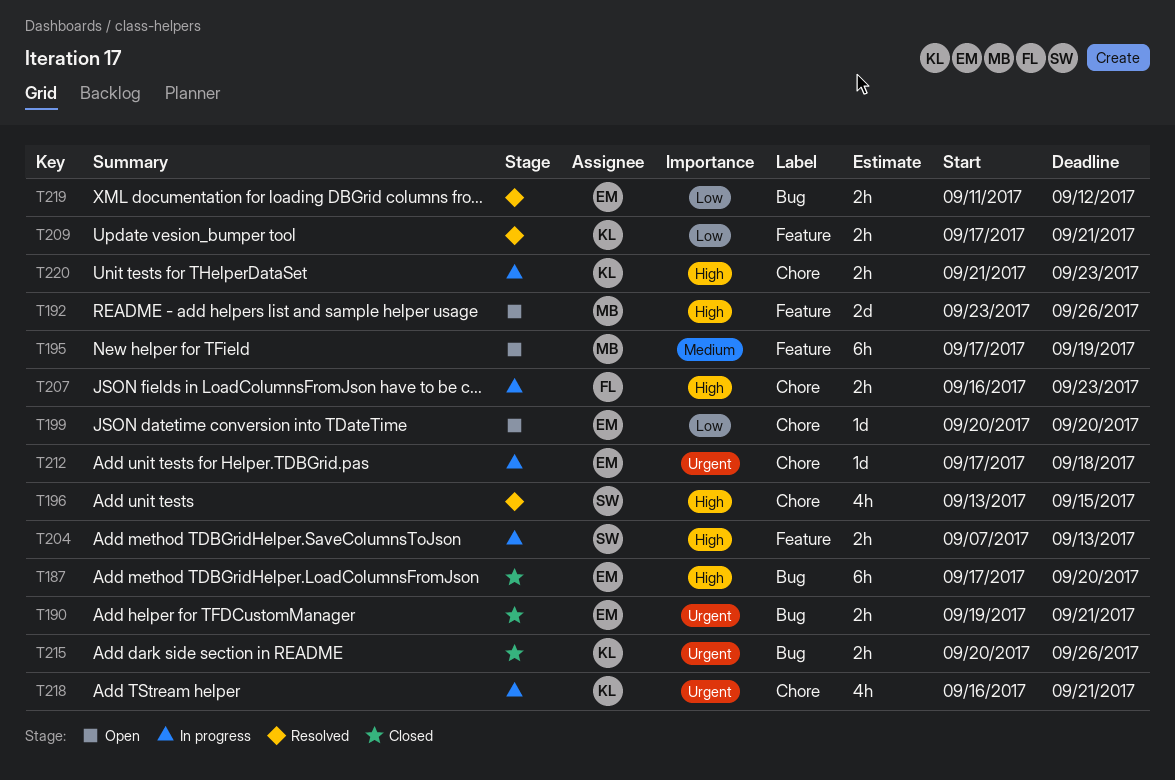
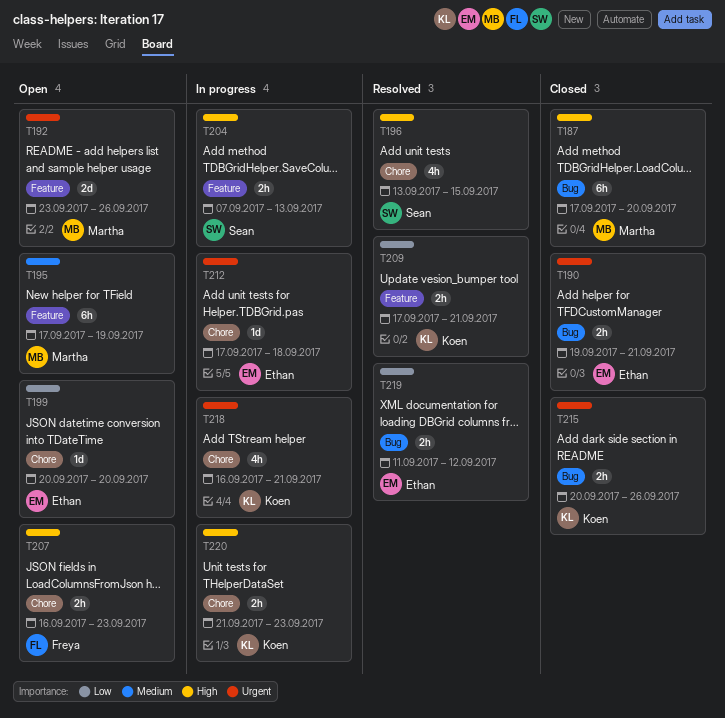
T187, owner: Ethan -> Martha
T192, priority: High -> Urgent
T207, status: In progress -> Open

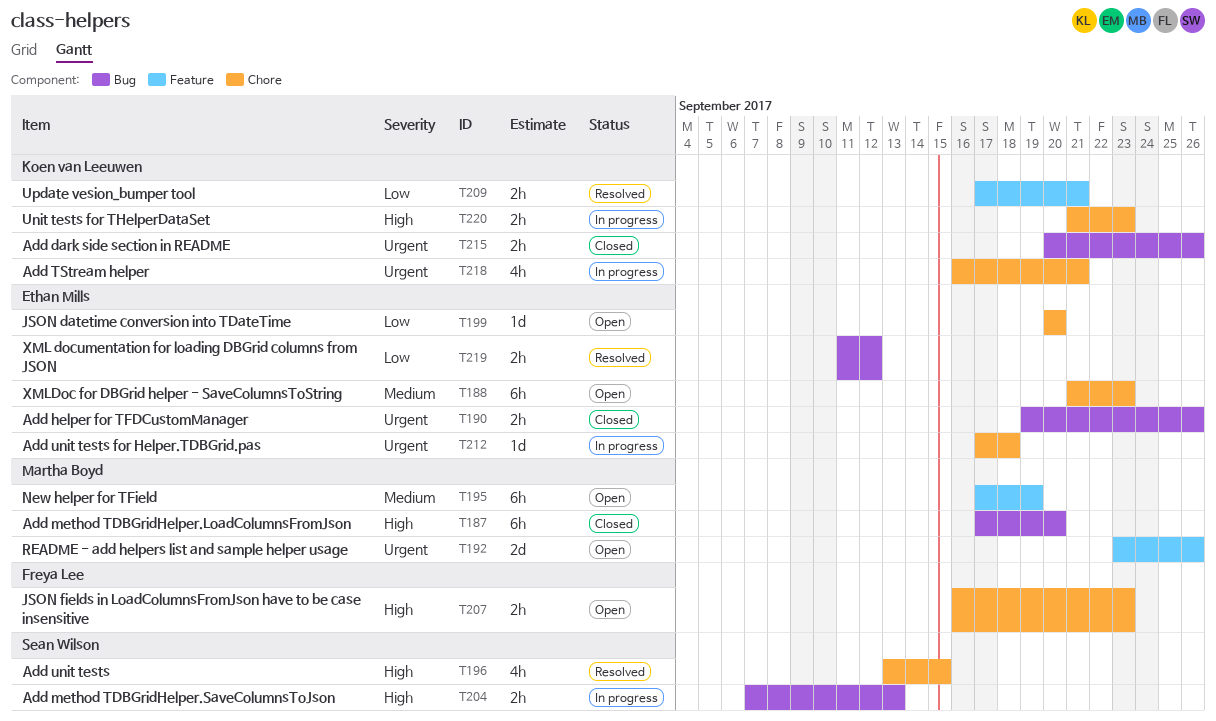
T188: none -> present
T190, due: Sep 21 -> Sep 26
T204, label: Feature -> Bug

